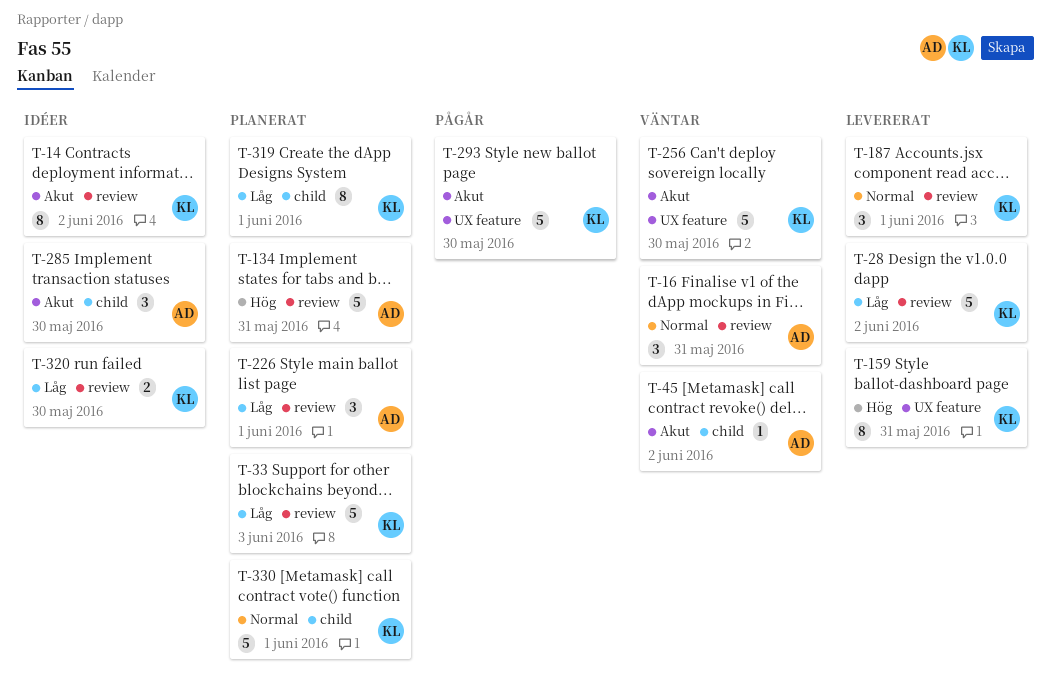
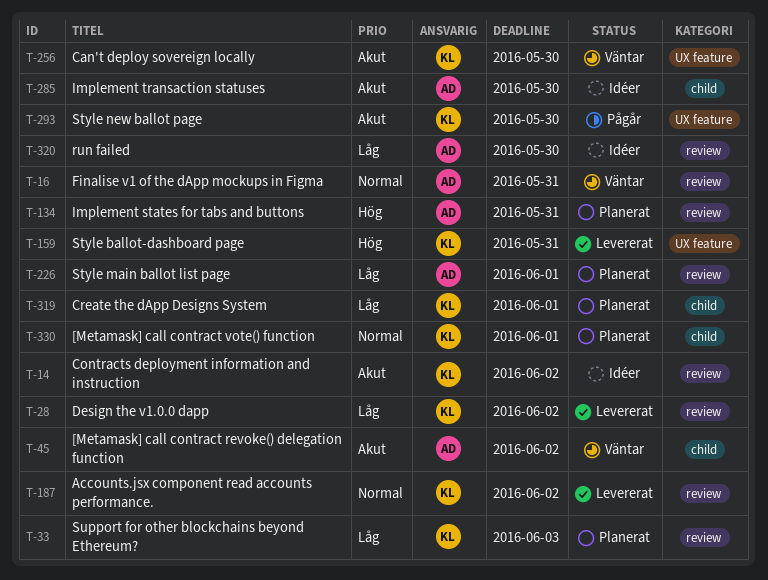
T-187, due: Jun 1 -> Jun 2
T-320, owner: KL -> AD

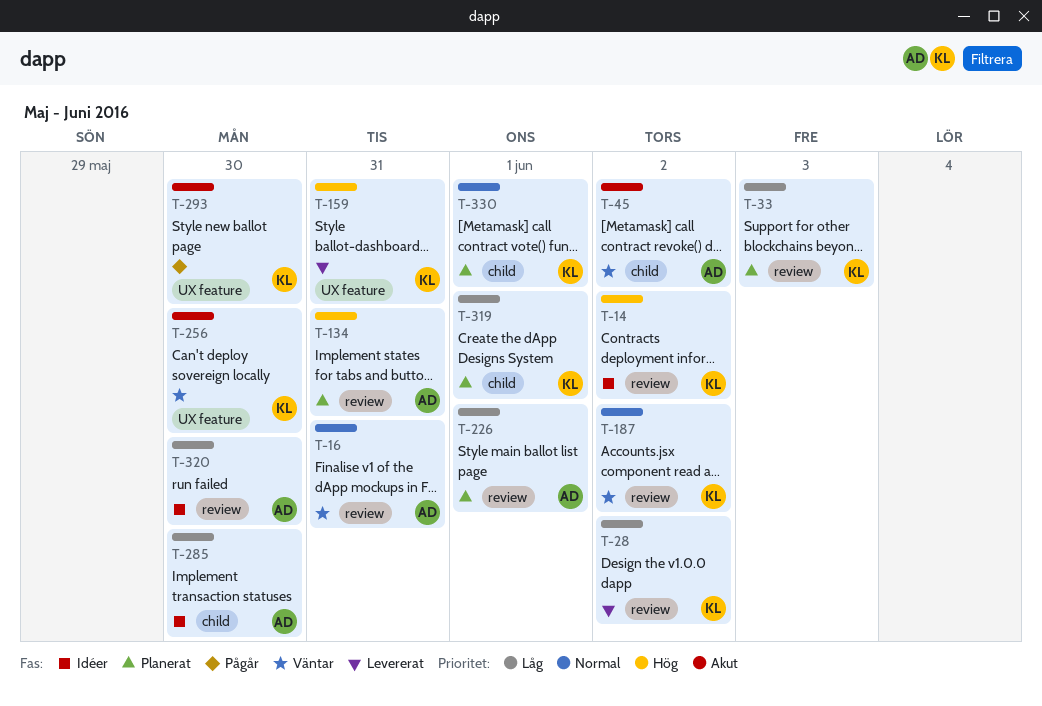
T-14, priority: Akut -> Hög
T-187, status: Levererat -> Väntar
T-285, priority: Akut -> Låg

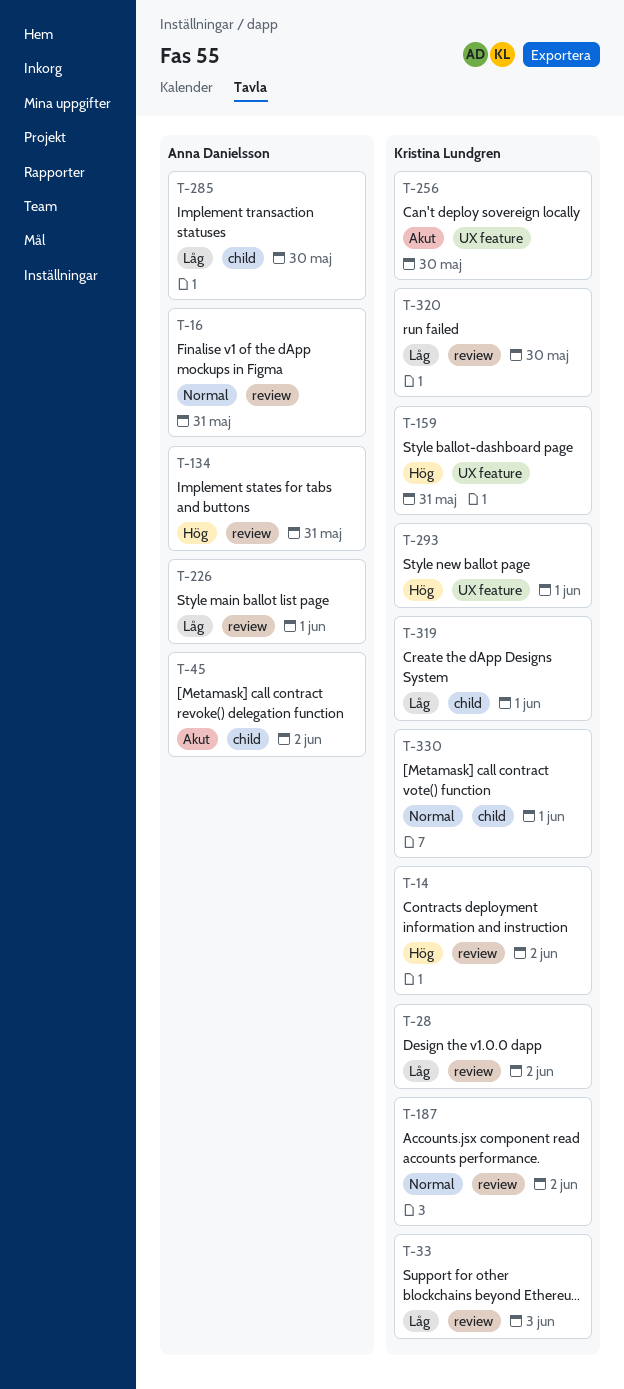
T-293, priority: Akut -> Hög
T-293, due: May 30 -> Jun 1
T-320, owner: Anna Danielsson -> Kristina Lundgren

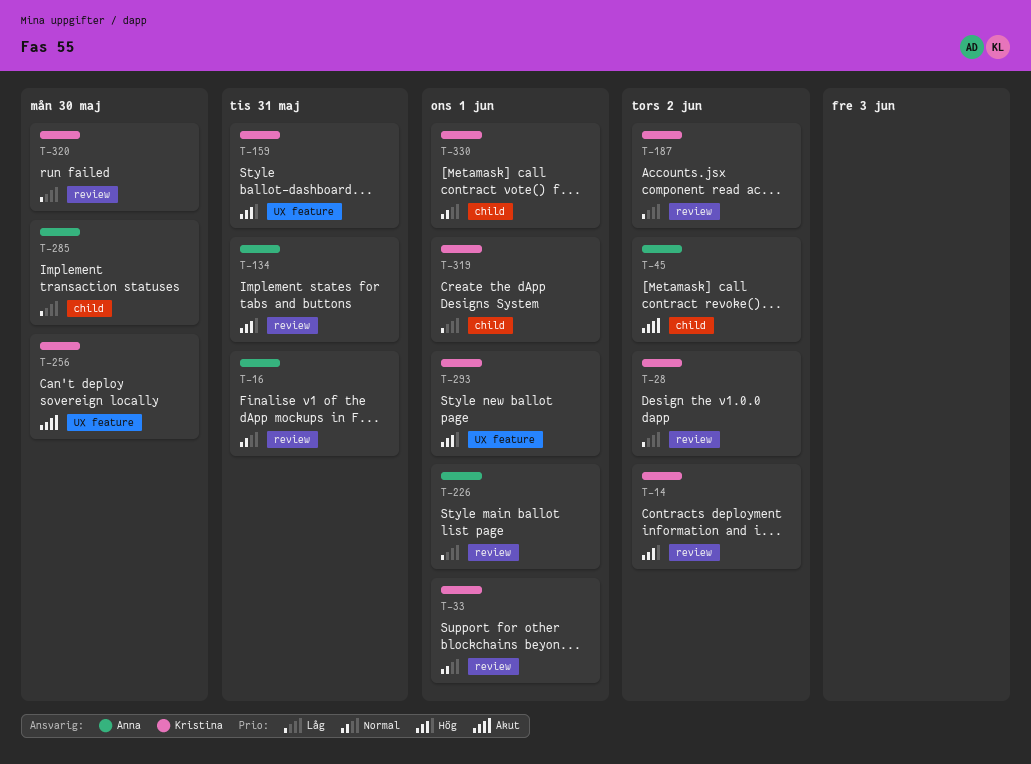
T-33, priority: Låg -> Normal
T-33, due: Jun 3 -> Jun 1
T-187, priority: Normal -> Låg

